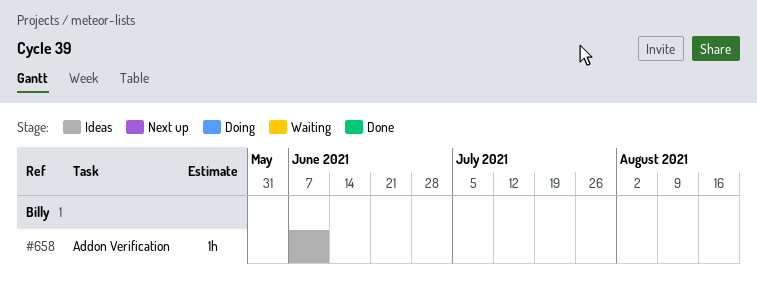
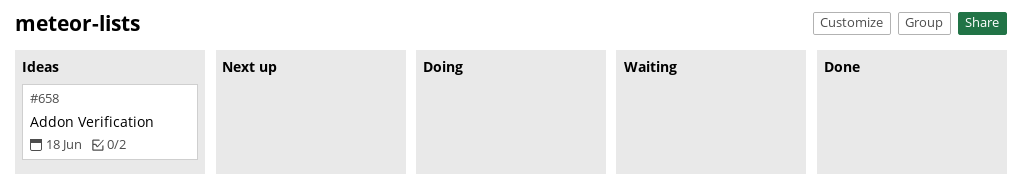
#658, due: Jun 11 -> Jun 18

